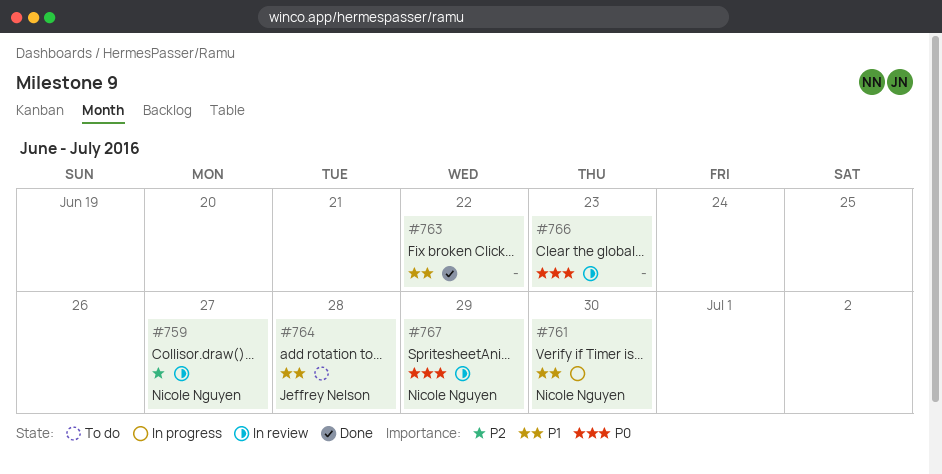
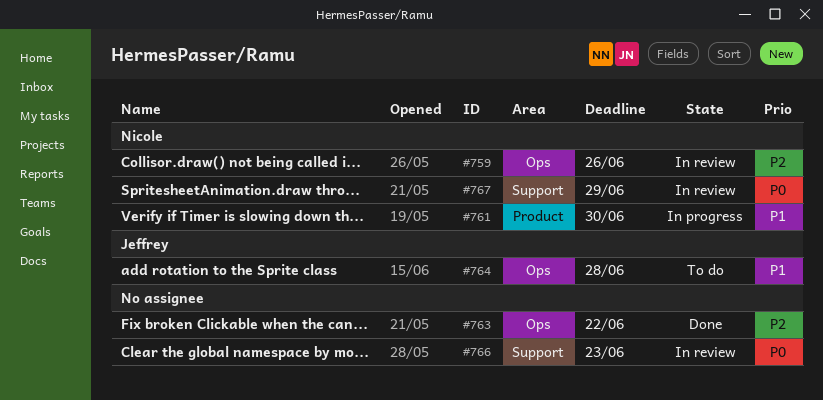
#759, due: Jun 27 -> Jun 26
#763, priority: P1 -> P2

